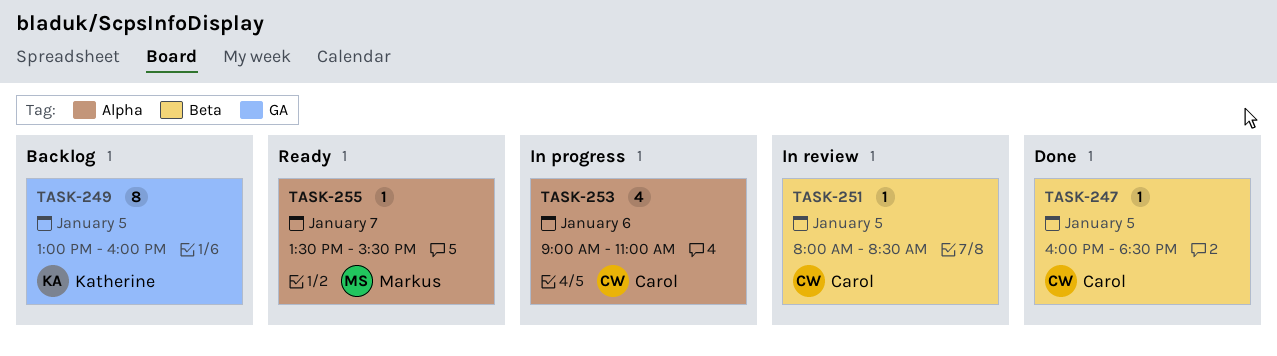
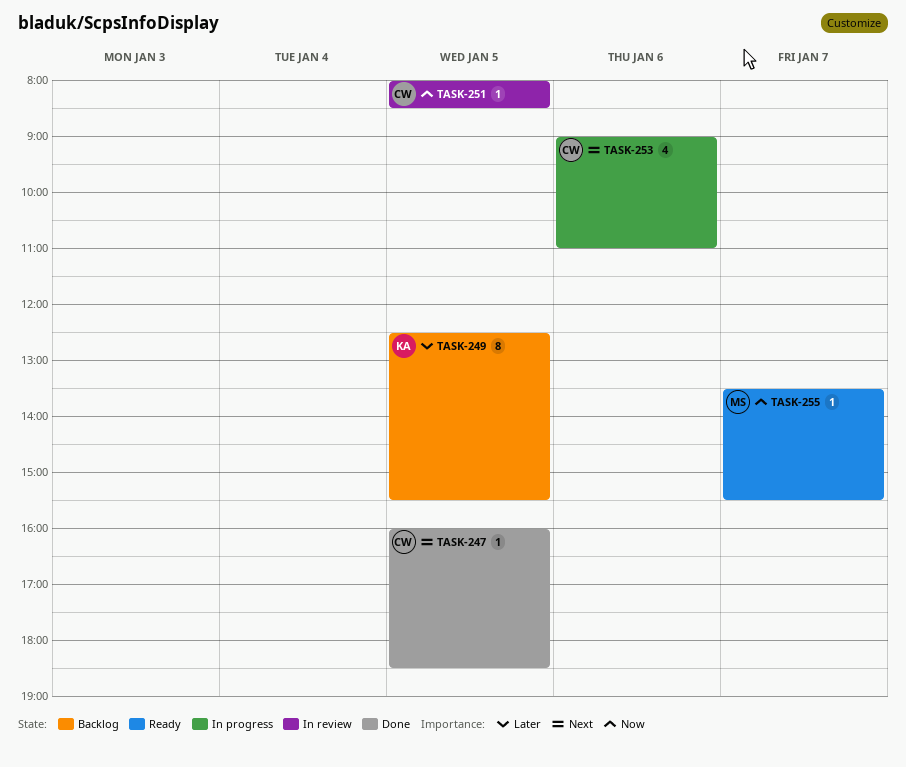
TASK-249, begins: 13:00 -> 12:30
TASK-249, ends: 16:00 -> 15:30

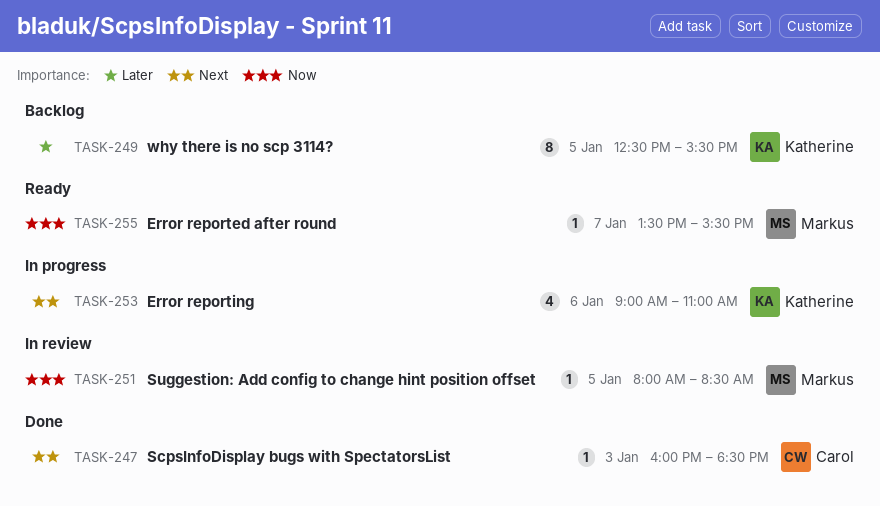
TASK-247, day: Jan 5 -> Jan 3
TASK-251, owner: Carol -> Markus
TASK-253, owner: Carol -> Katherine

